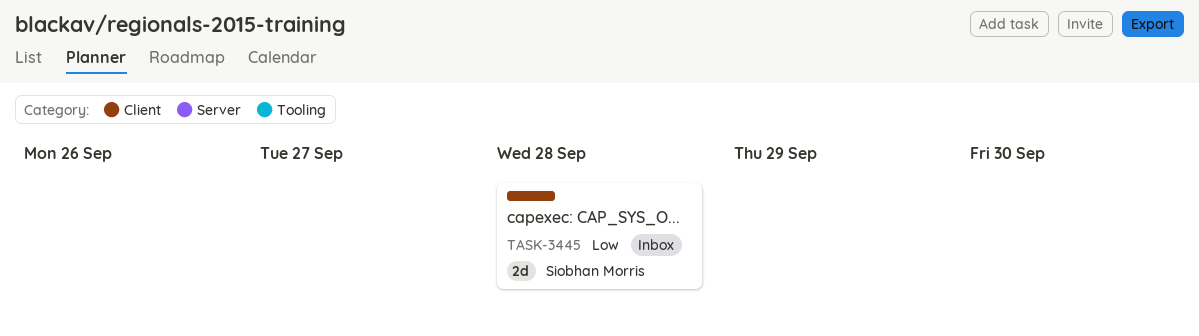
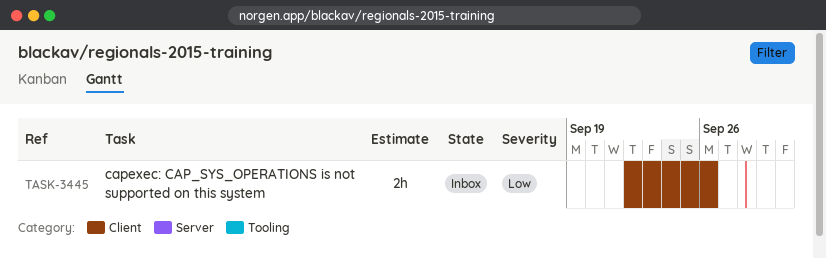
TASK-3445, estimate: 2d -> 2h
TASK-3445, due: Sep 28 -> Sep 26

